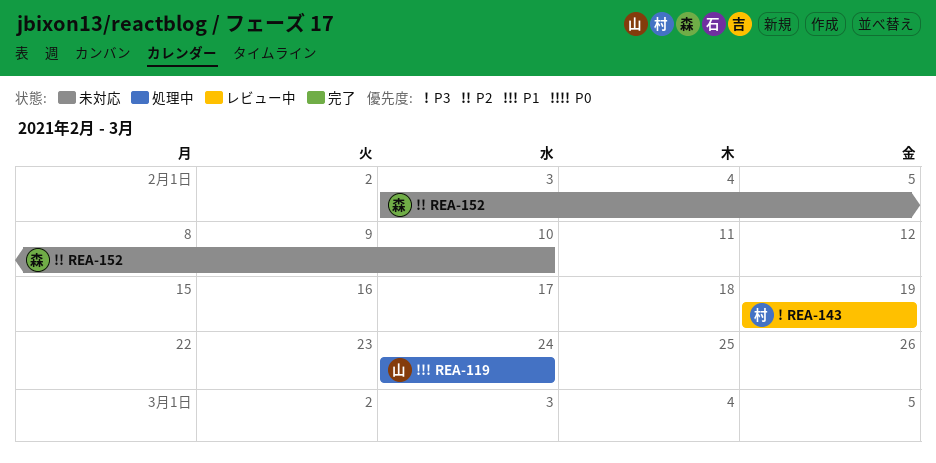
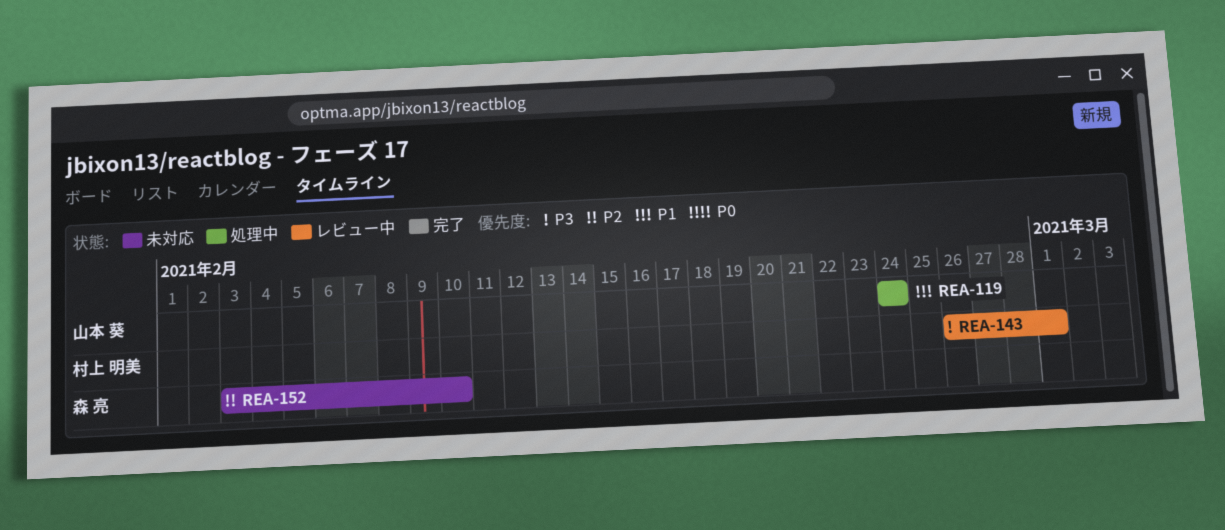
REA-143, start: Feb 19 -> Feb 26
REA-143, due: Feb 19 -> Mar 1

